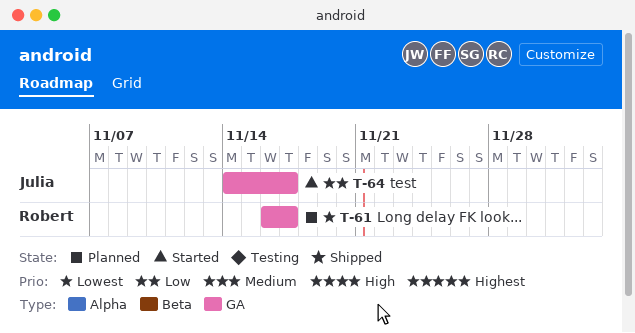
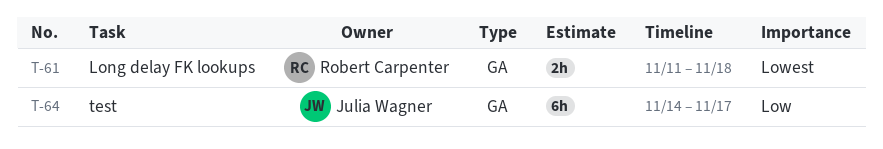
T-61, start: Nov 16 -> Nov 11
T-61, due: Nov 17 -> Nov 18

